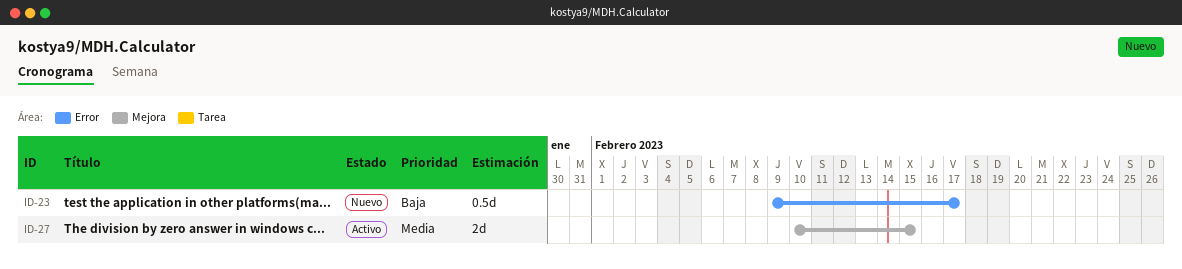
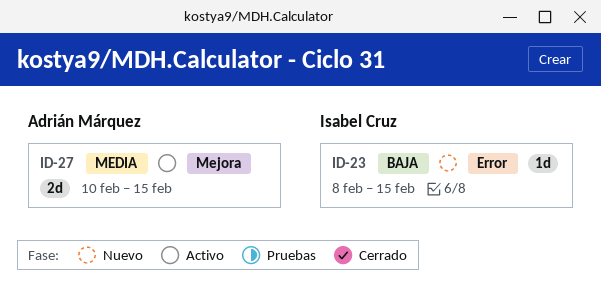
ID-23, estimate: 0.5d -> 1d
ID-23, start: Feb 9 -> Feb 8
ID-23, due: Feb 17 -> Feb 15

